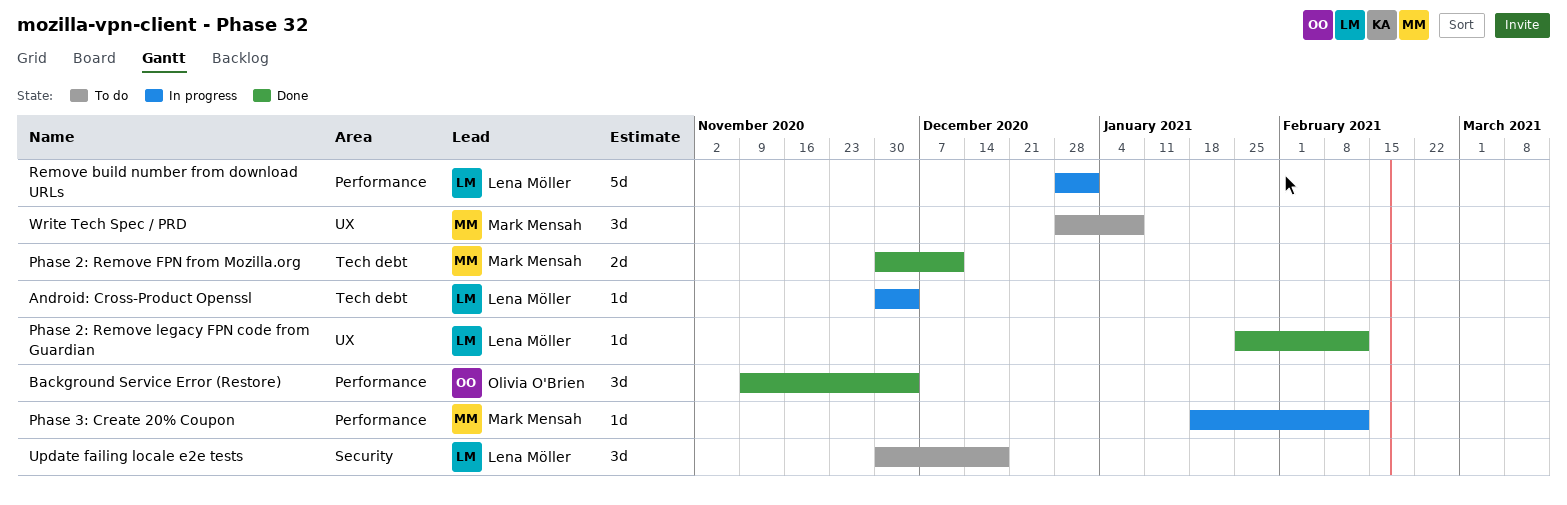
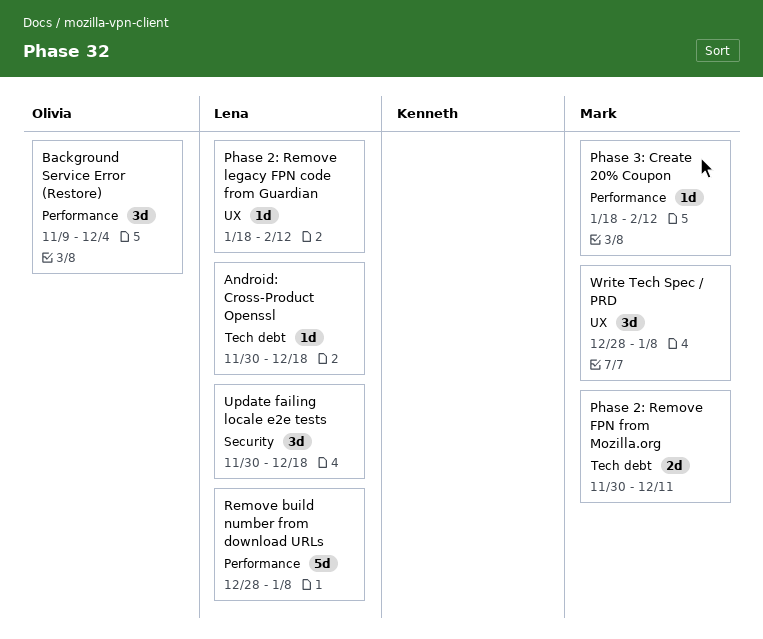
Android: Cross-Product Openssl, due: Dec 4 -> Dec 18
Phase 2: Remove legacy FPN code from Guardian, start: Jan 25 -> Jan 18
Remove build number from download URLs, due: Jan 1 -> Jan 8

